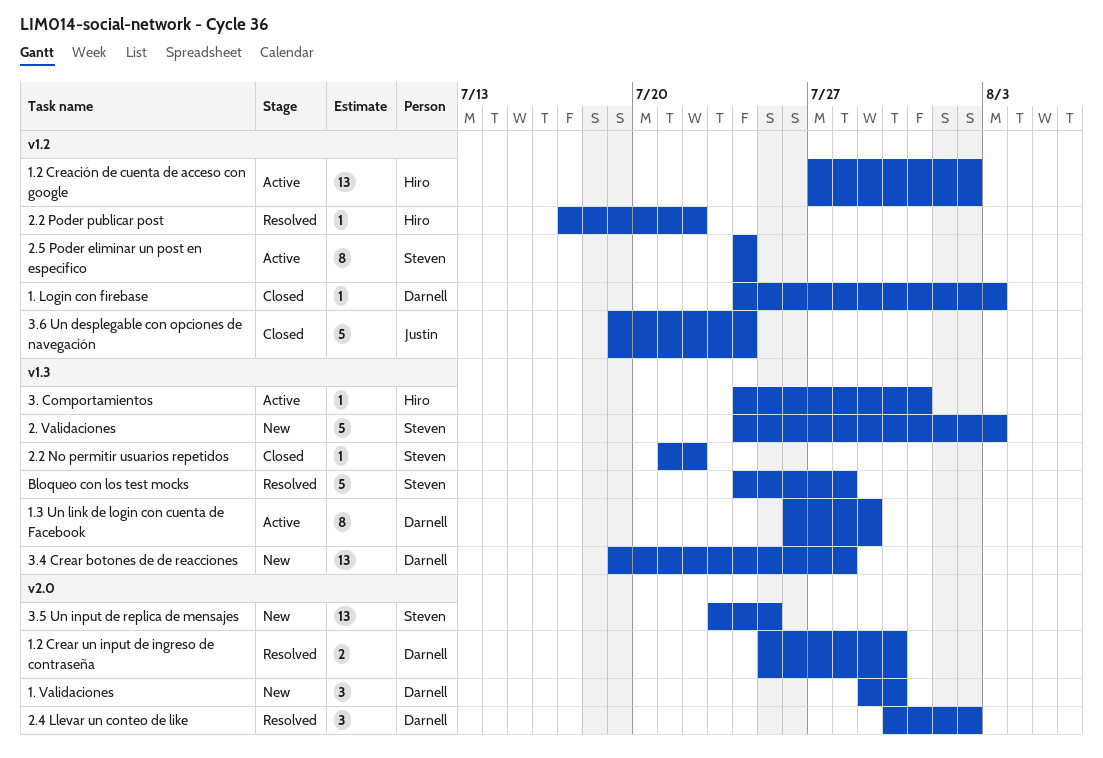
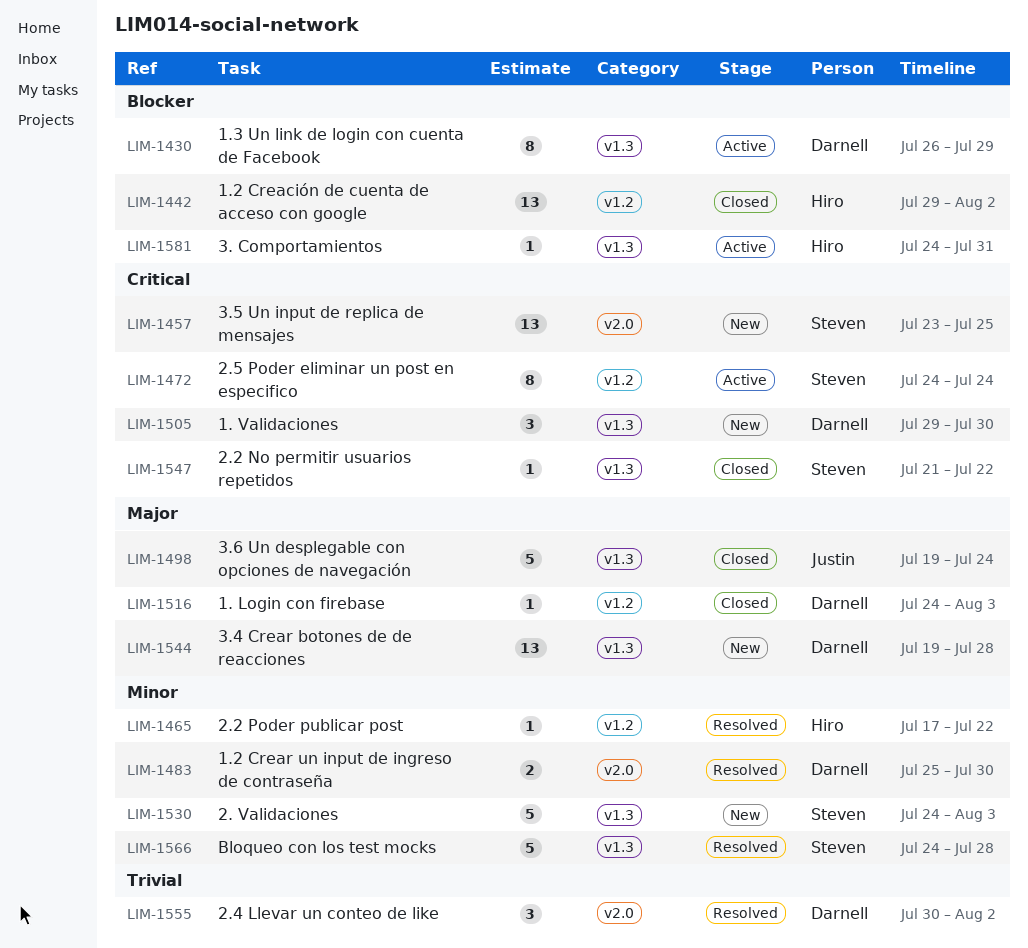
1. Validaciones, label: v2.0 -> v1.3
1.2 Creación de cuenta de acceso con google, status: Active -> Closed
1.2 Creación de cuenta de acceso con google, start: Jul 27 -> Jul 29
3.6 Un desplegable con opciones de navegación, label: v1.2 -> v1.3

